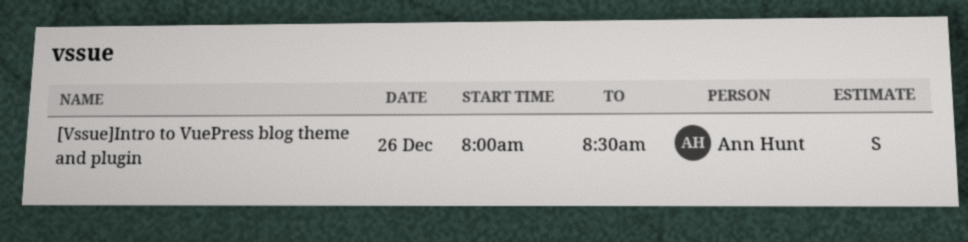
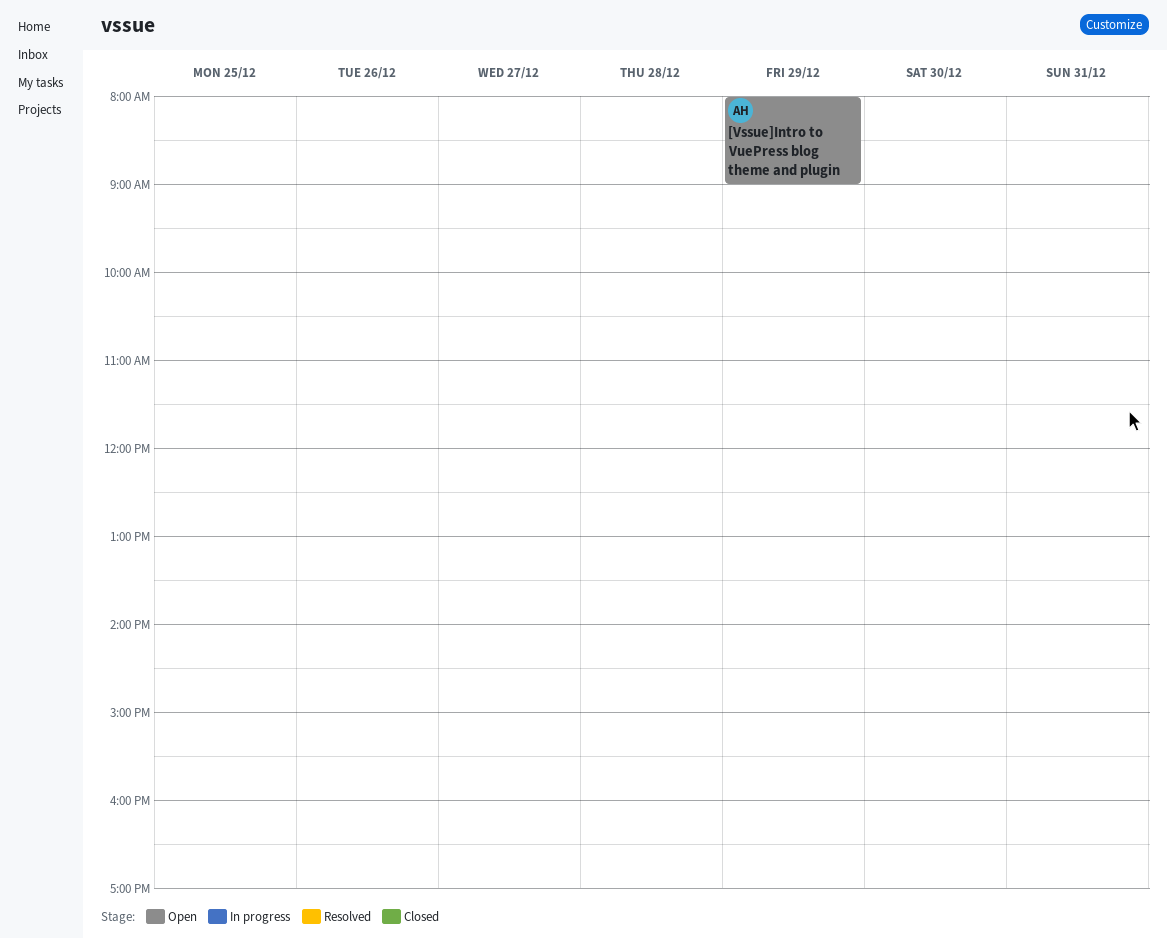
[Vssue]Intro to VuePress blog theme and plugin, day: Dec 26 -> Dec 29
[Vssue]Intro to VuePress blog theme and plugin, ends: 08:30 -> 09:00

